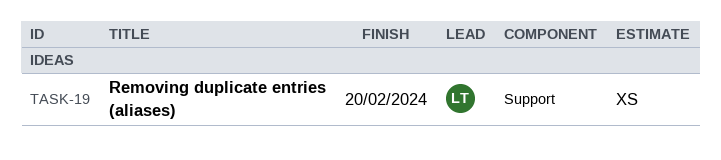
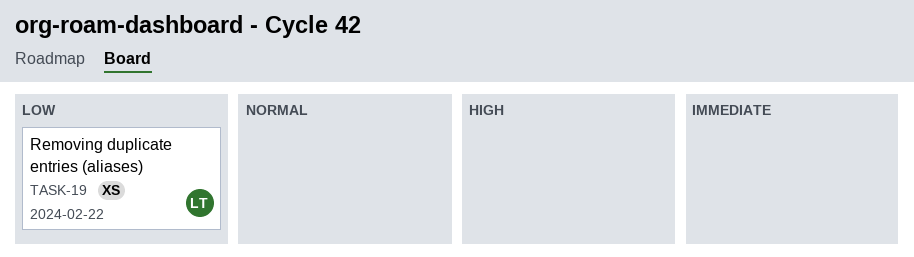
TASK-19, due: Feb 20 -> Feb 22

